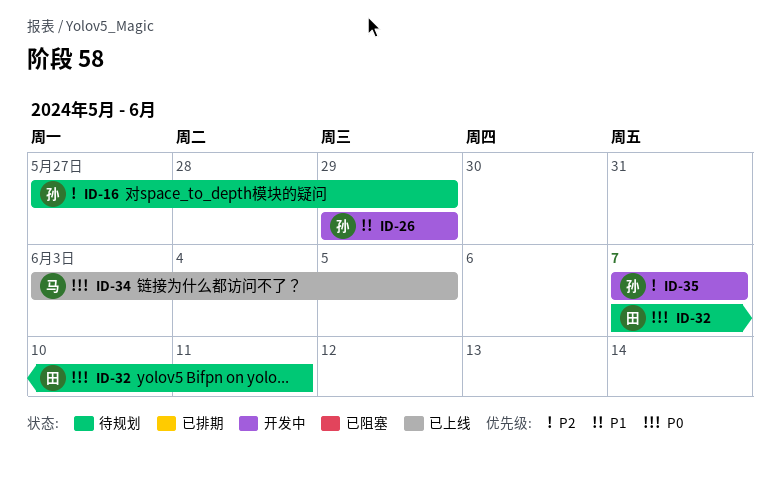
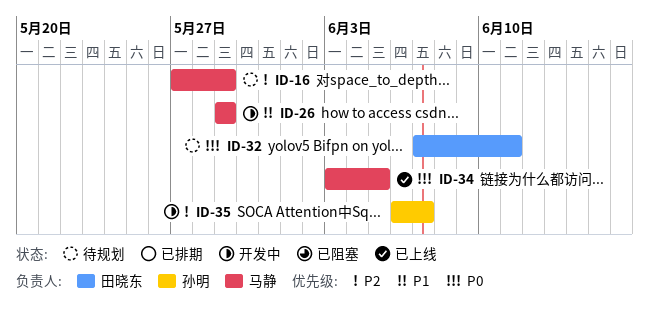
ID-16, owner: 孙明 -> 马静
ID-26, owner: 孙明 -> 马静
ID-35, start: Jun 7 -> Jun 6

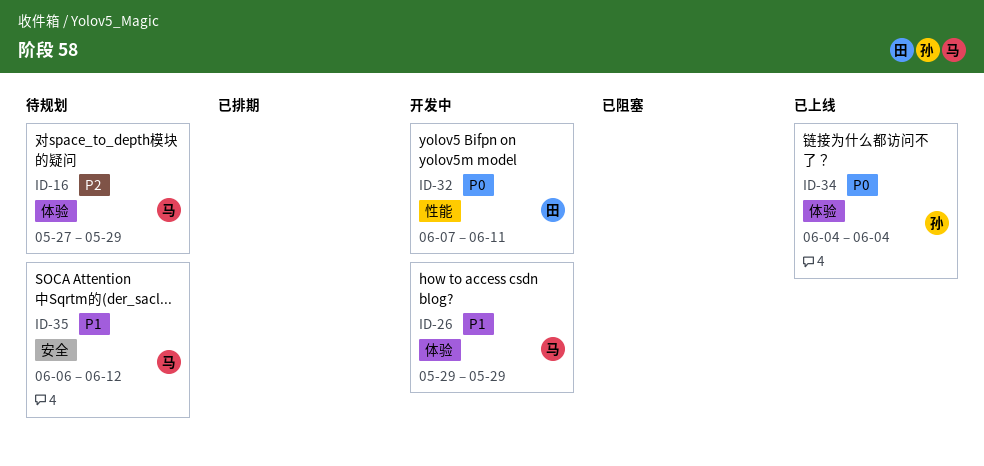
ID-32, status: 待规划 -> 开发中
ID-34, owner: 马静 -> 孙明
ID-34, start: Jun 3 -> Jun 4
ID-34, due: Jun 5 -> Jun 4
ID-35, status: 开发中 -> 待规划
ID-35, owner: 孙明 -> 马静
ID-35, priority: P2 -> P1
ID-35, due: Jun 7 -> Jun 12

